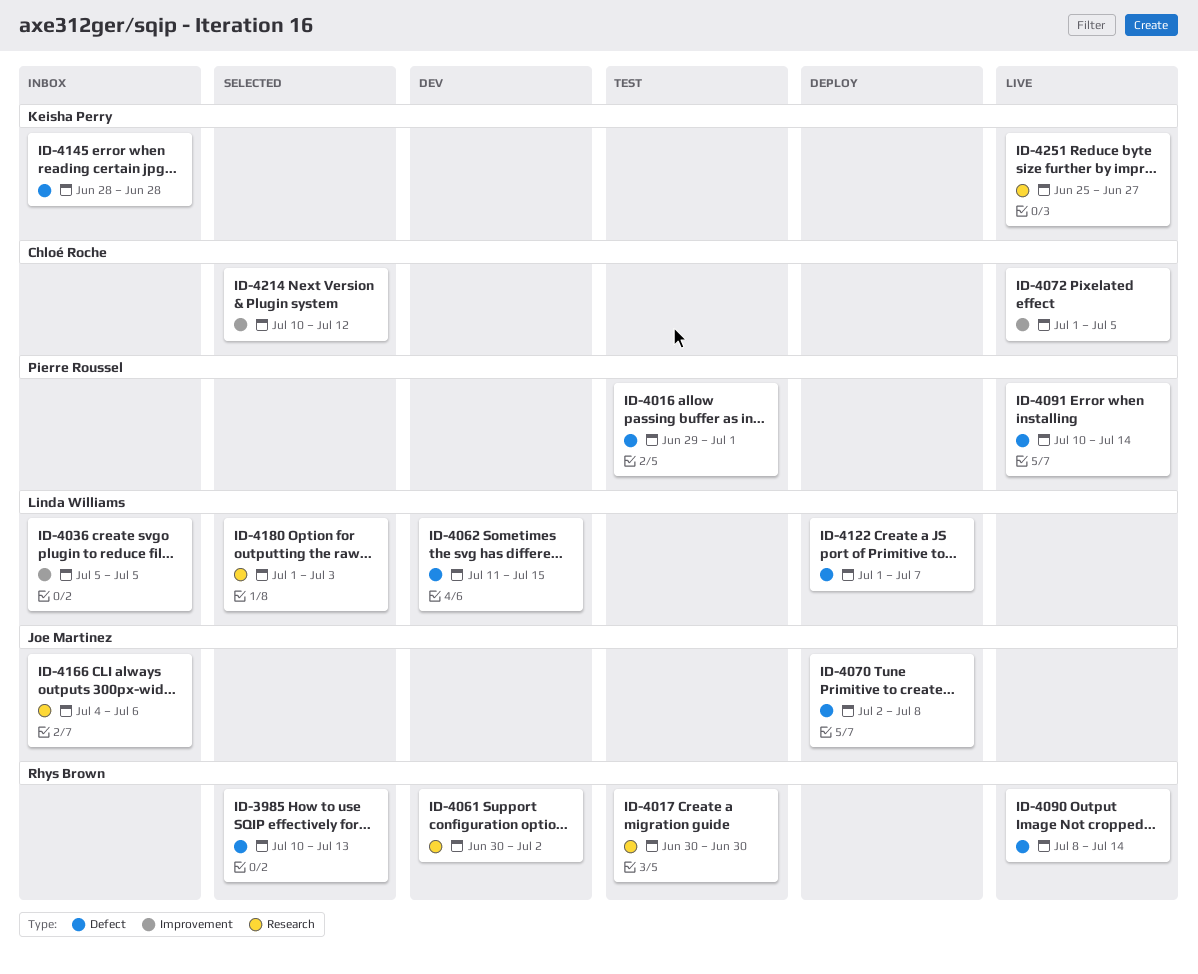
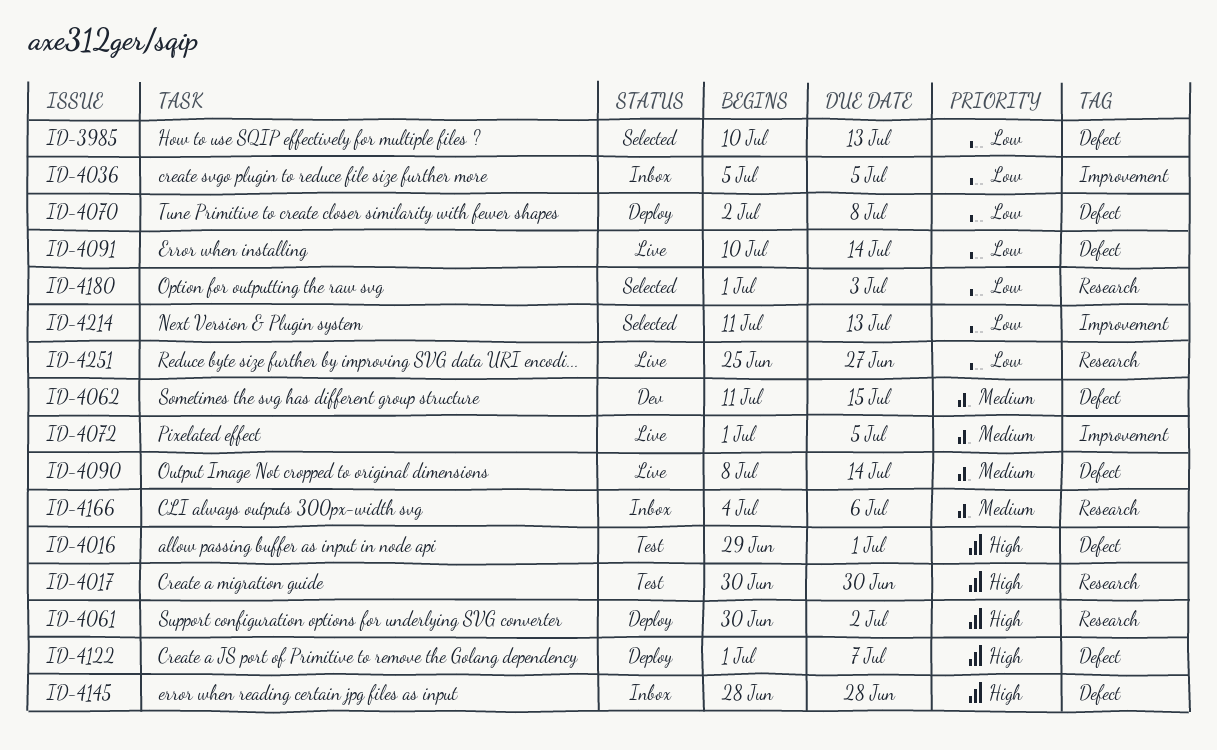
ID-4061, status: Dev -> Deploy
ID-4214, start: Jul 10 -> Jul 11
ID-4214, due: Jul 12 -> Jul 13

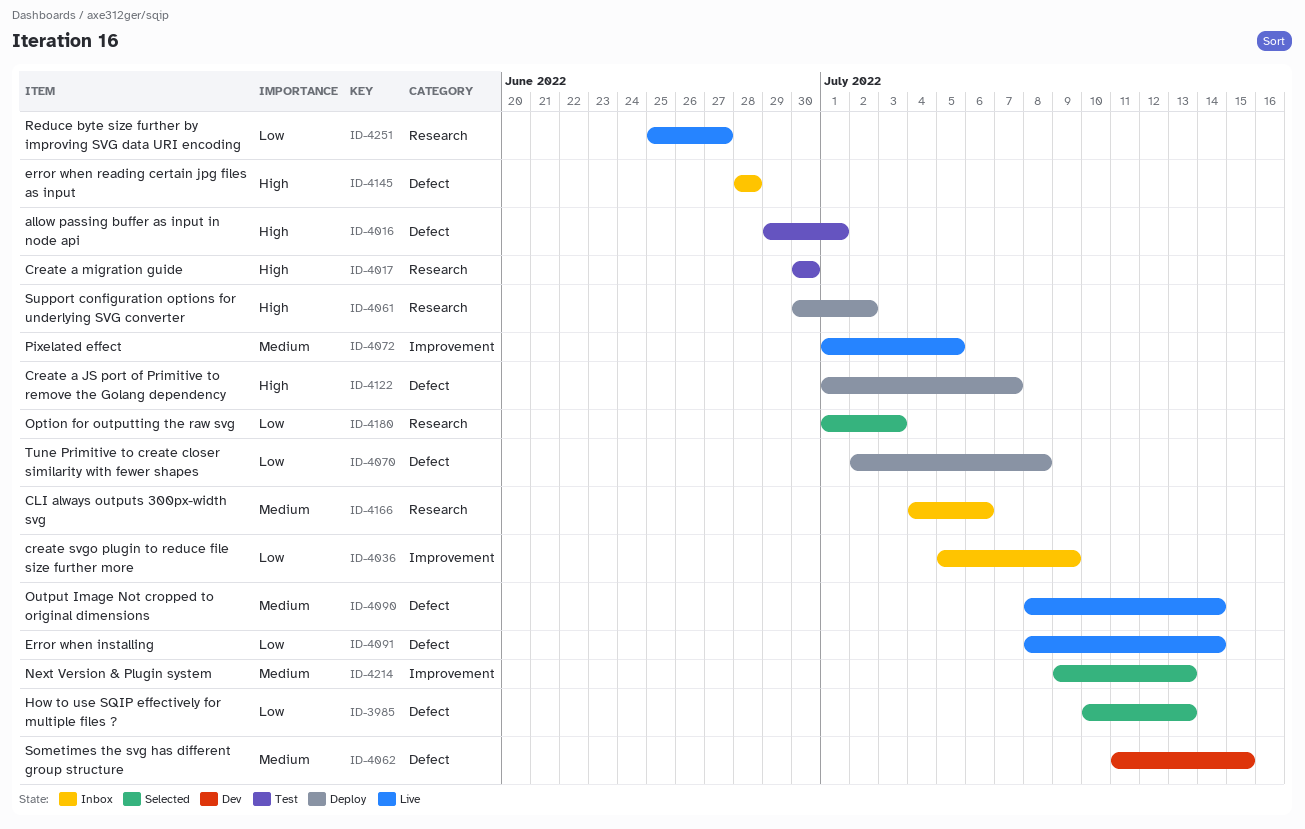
ID-4036, due: Jul 5 -> Jul 9
ID-4091, start: Jul 10 -> Jul 8
ID-4214, priority: Low -> Medium
ID-4214, start: Jul 11 -> Jul 9

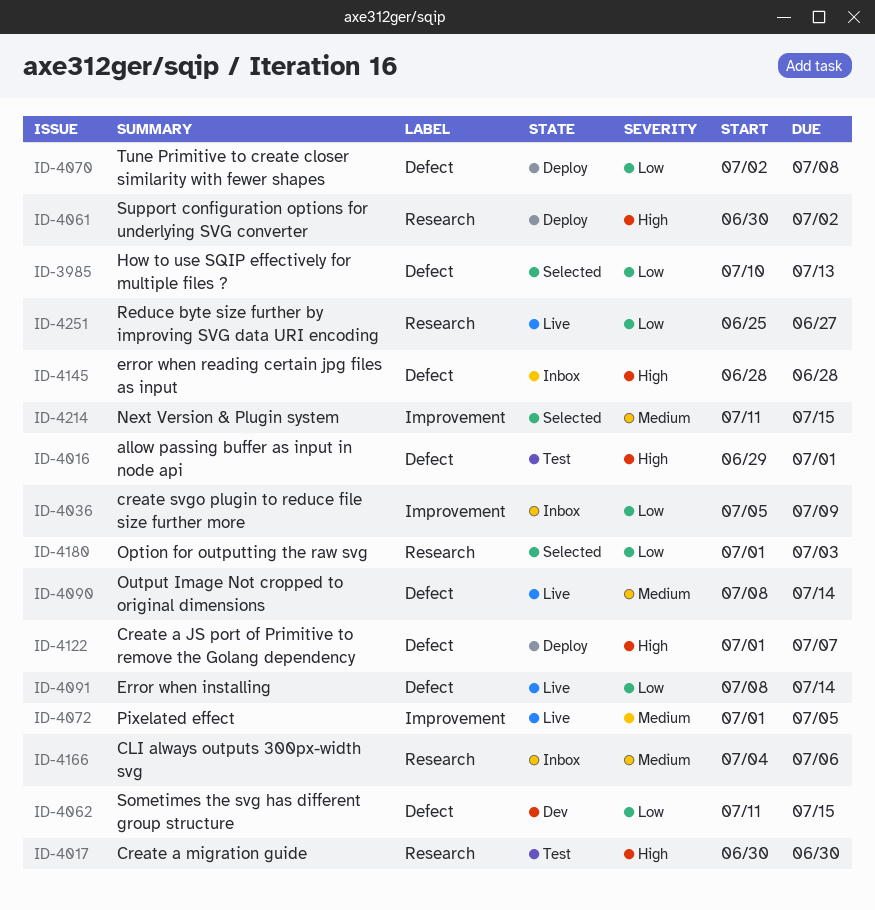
ID-4062, priority: Medium -> Low
ID-4214, start: Jul 9 -> Jul 11
ID-4214, due: Jul 13 -> Jul 15

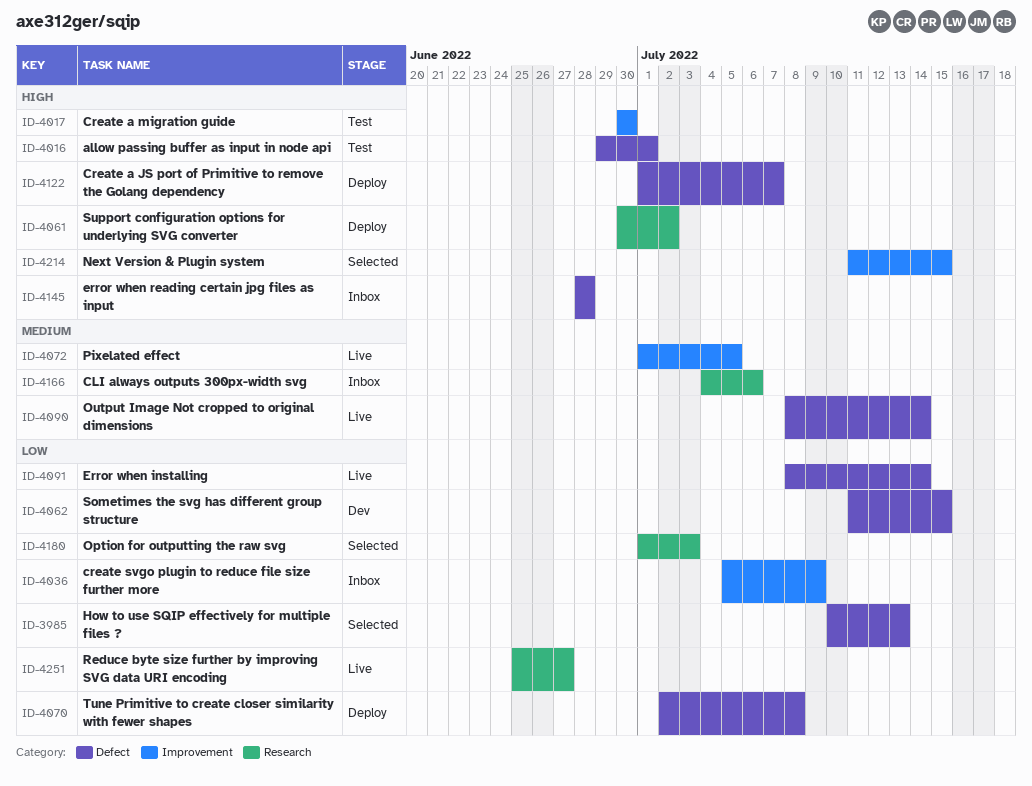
ID-4017, label: Research -> Improvement
ID-4214, priority: Medium -> High

